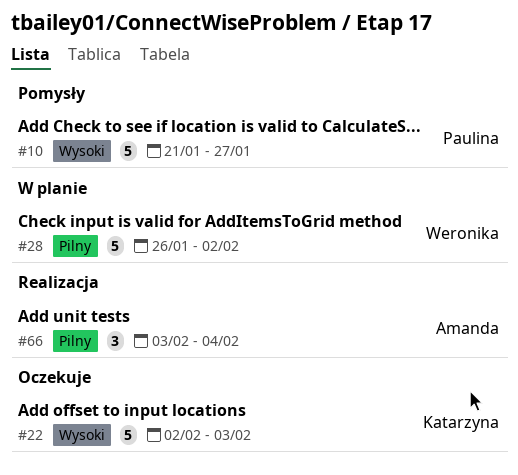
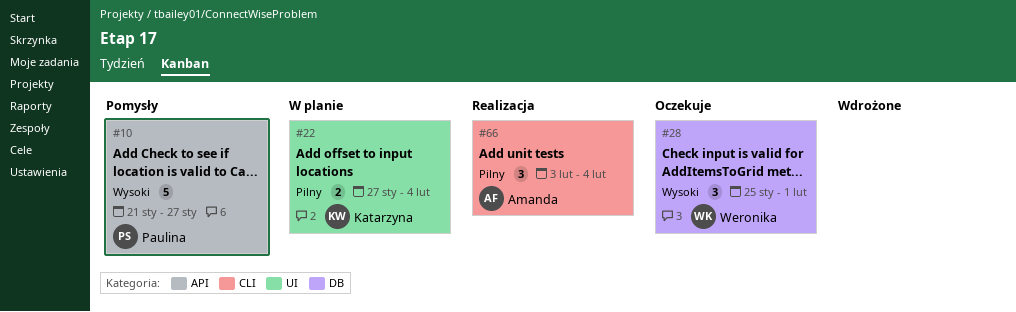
#22, status: Oczekuje -> W planie
#22, priority: Wysoki -> Pilny
#22, estimate: 5 -> 2
#22, start: Feb 2 -> Jan 27
#22, due: Feb 3 -> Feb 4
#28, status: W planie -> Oczekuje
#28, priority: Pilny -> Wysoki
#28, estimate: 5 -> 3
#28, start: Jan 26 -> Jan 25
#28, due: Feb 2 -> Feb 1

